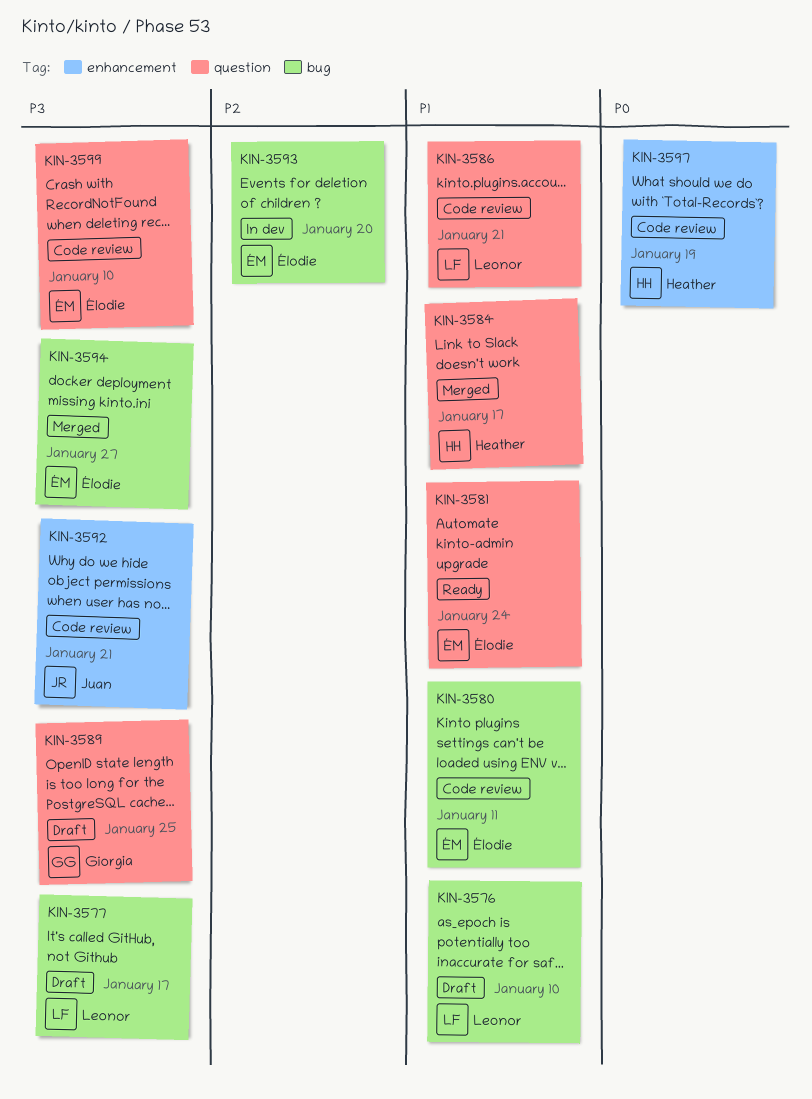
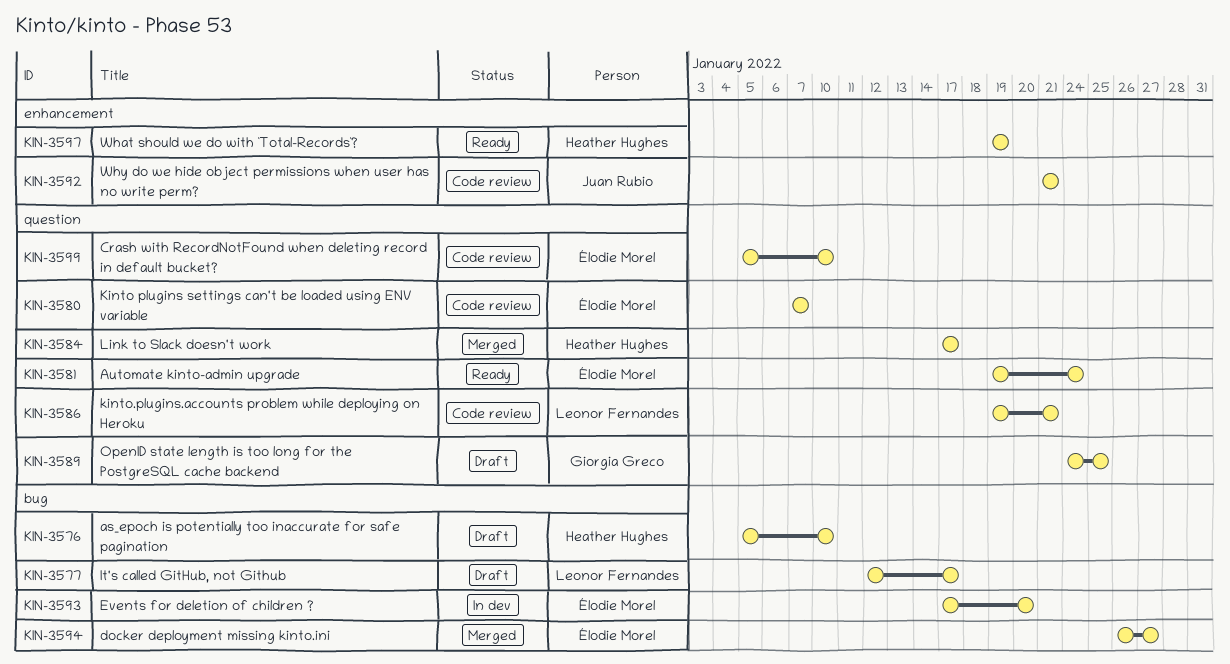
KIN-3576, owner: Leonor Fernandes -> Heather Hughes
KIN-3580, label: bug -> question
KIN-3580, due: Jan 11 -> Jan 7
KIN-3597, status: Code review -> Ready

